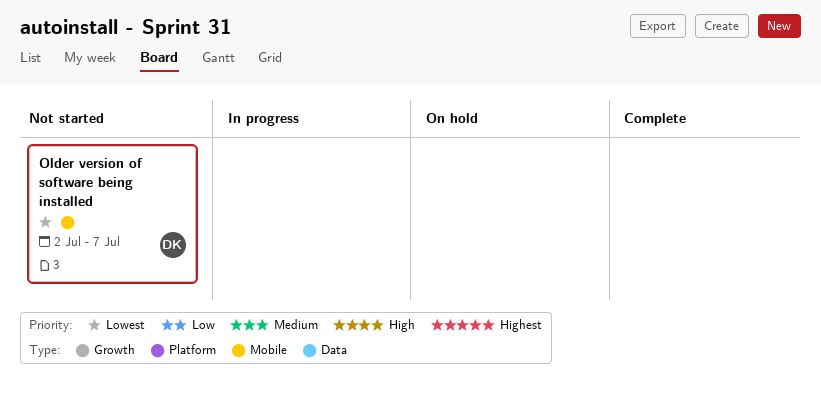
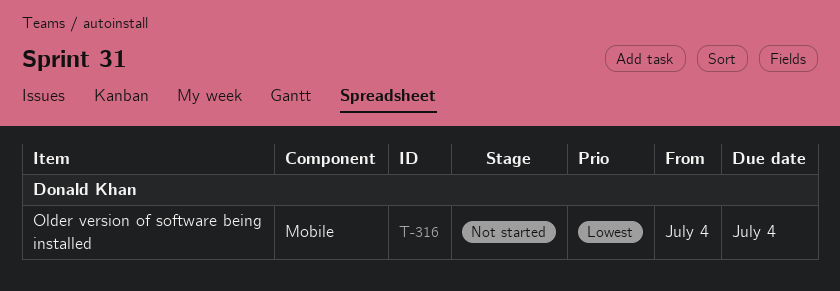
Older version of software being installed, start: Jul 2 -> Jul 4
Older version of software being installed, due: Jul 7 -> Jul 4

